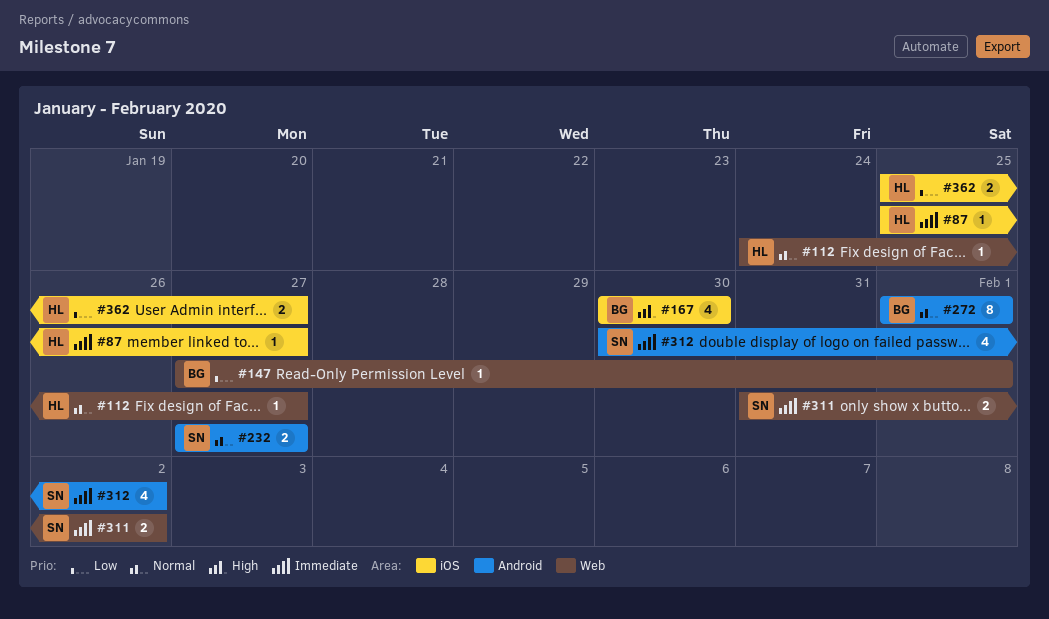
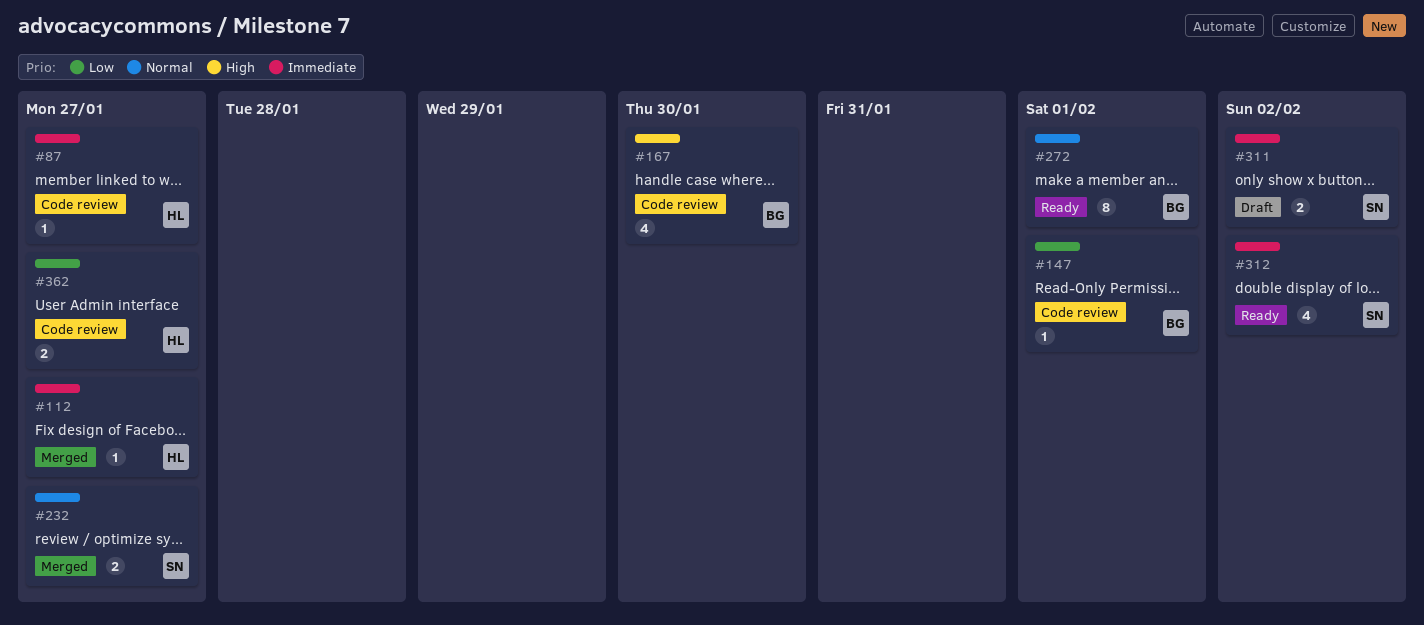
#112, priority: Normal -> Immediate

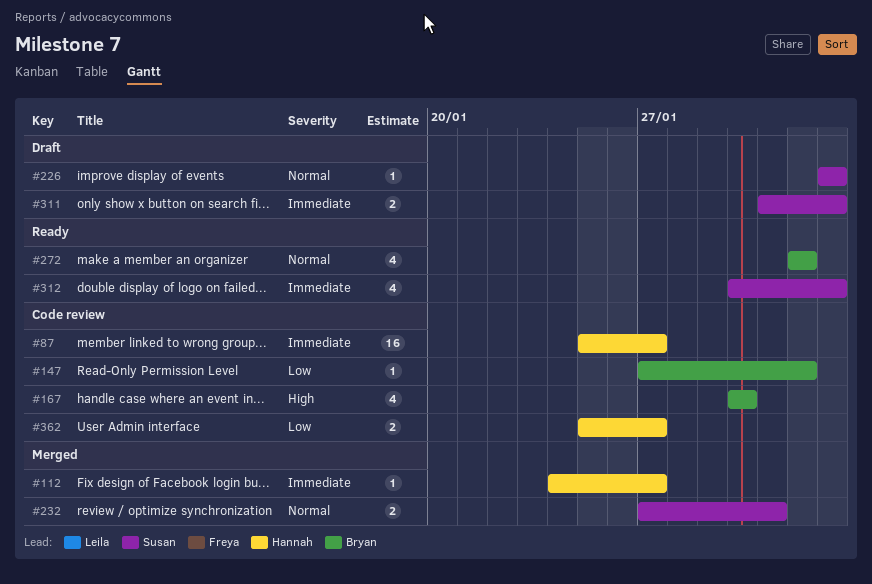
#87, estimate: 1 -> 16
#226: none -> present
#232, due: Jan 27 -> Jan 31
#272, estimate: 8 -> 4

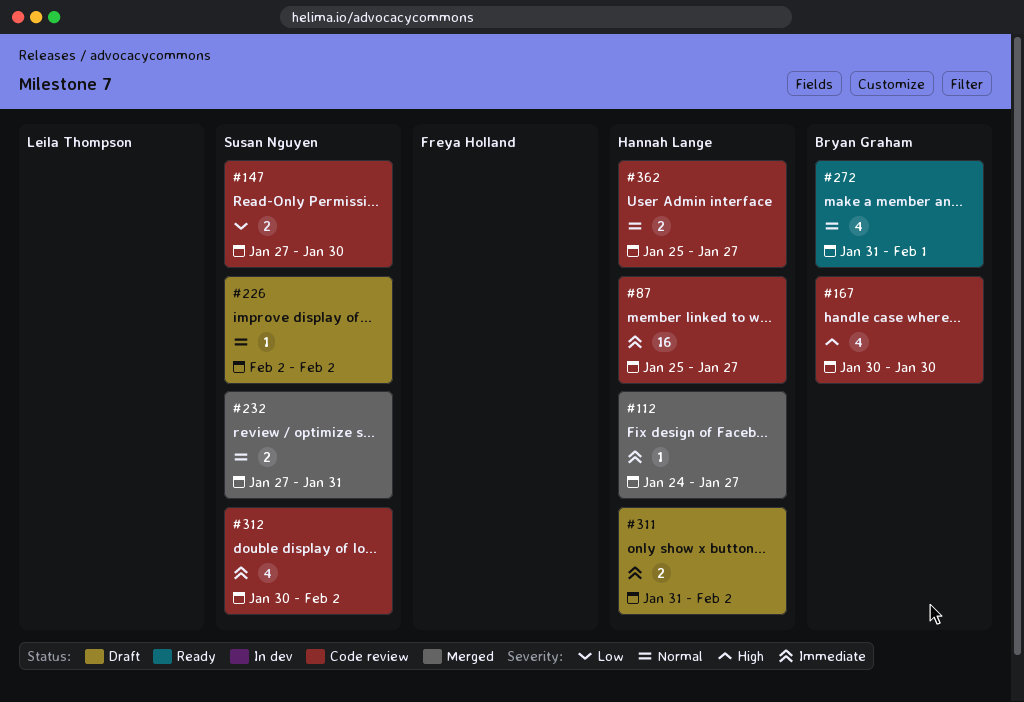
#147, owner: Bryan Graham -> Susan Nguyen
#147, estimate: 1 -> 2
#147, due: Feb 1 -> Jan 30
#272, start: Feb 1 -> Jan 31
#311, owner: Susan Nguyen -> Hannah Lange
#312, status: Ready -> Code review
#362, priority: Low -> Normal

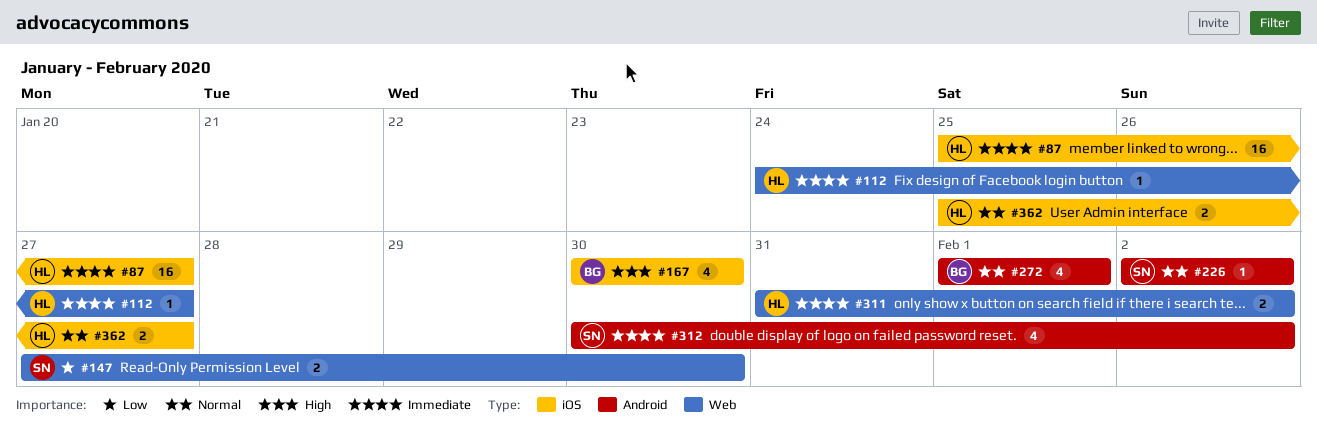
#232: present -> none
#272, start: Jan 31 -> Feb 1

